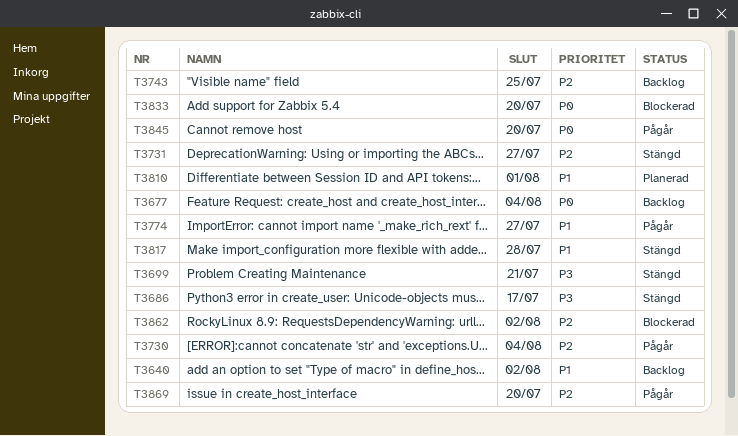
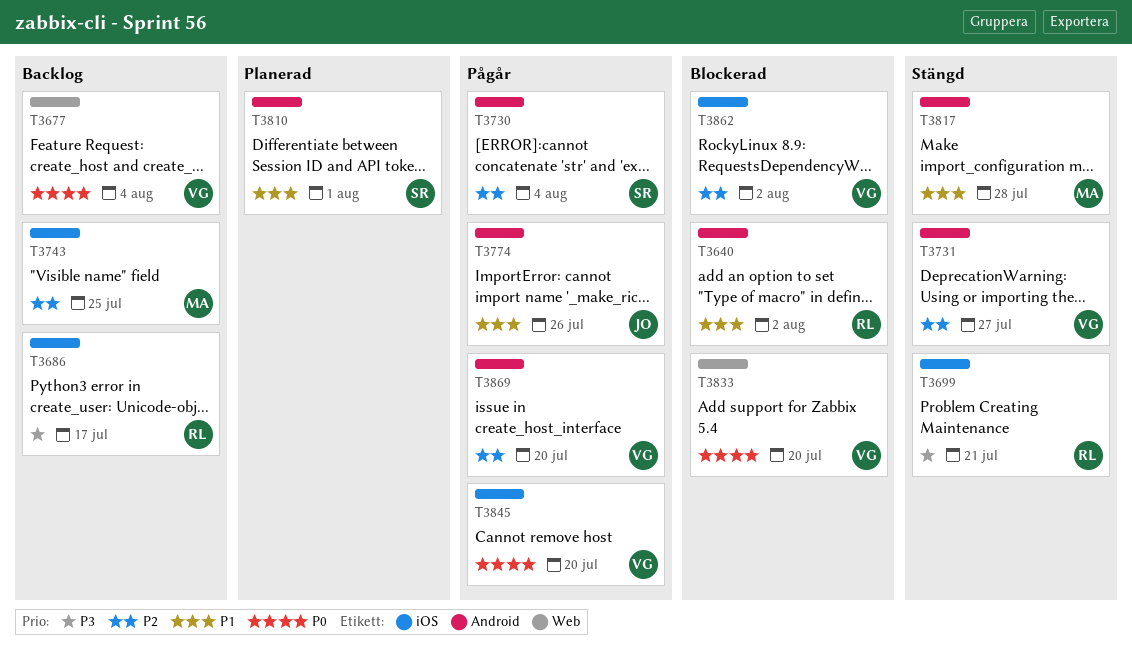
T3640, status: Backlog -> Blockerad
T3686, status: Stängd -> Backlog
T3774, due: Jul 27 -> Jul 26

